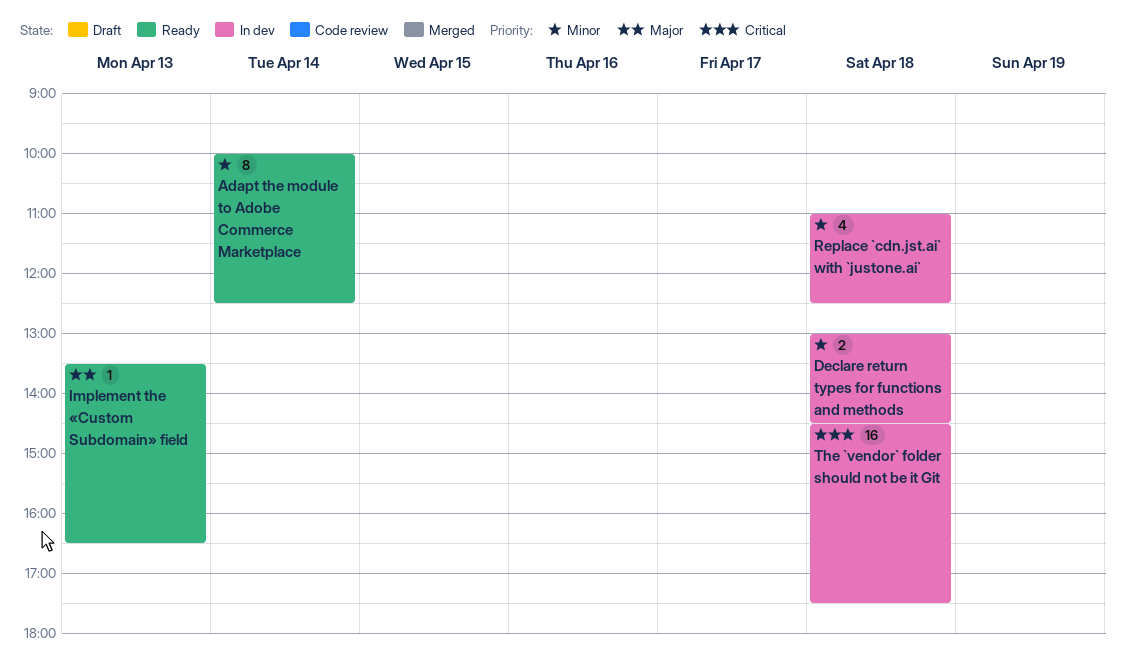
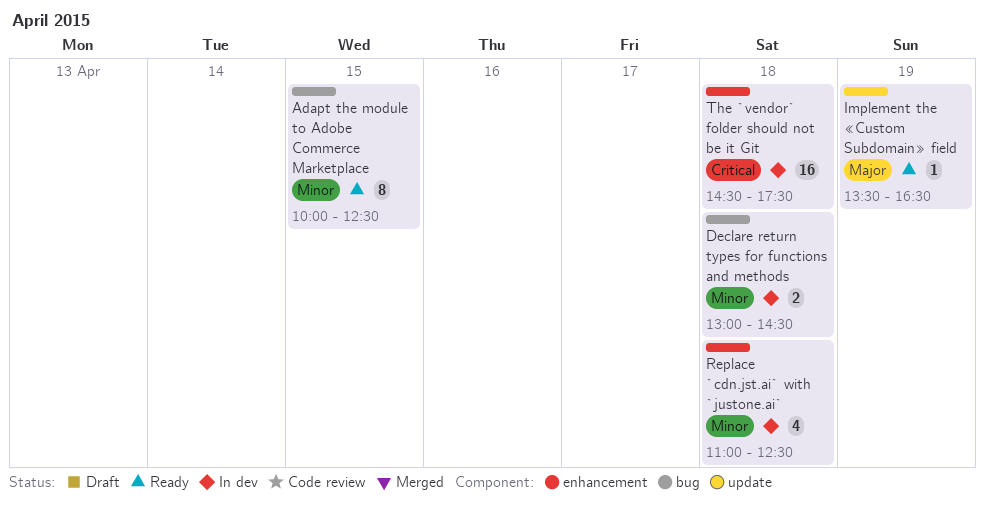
Adapt the module to Adobe Commerce Marketplace, day: Apr 14 -> Apr 15
Implement the «Custom Subdomain» field, day: Apr 13 -> Apr 19

